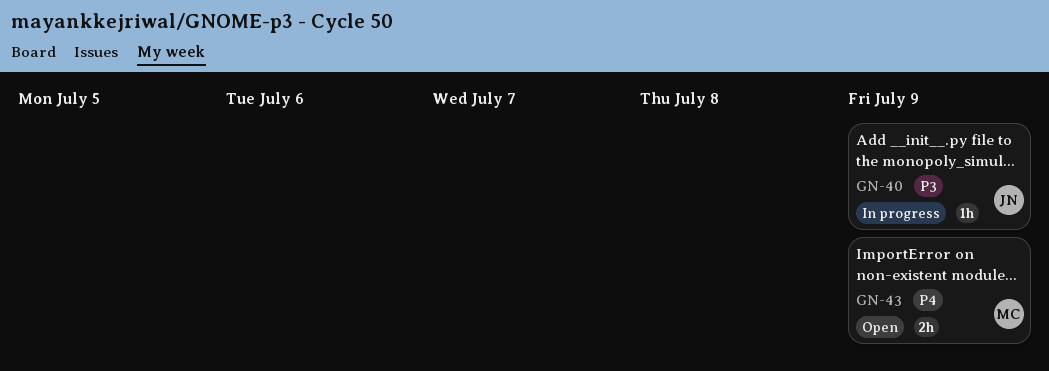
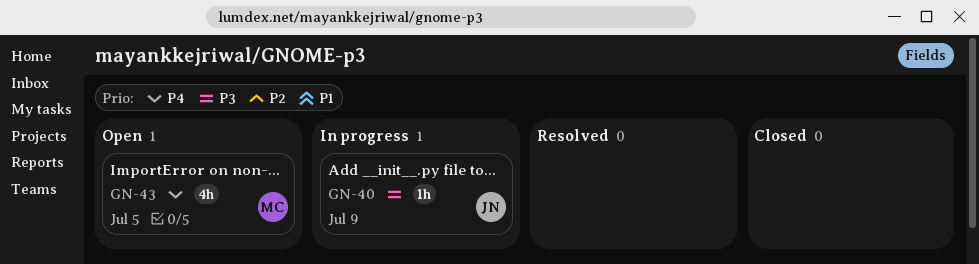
GN-43, estimate: 2h -> 4h
GN-43, due: Jul 9 -> Jul 5

